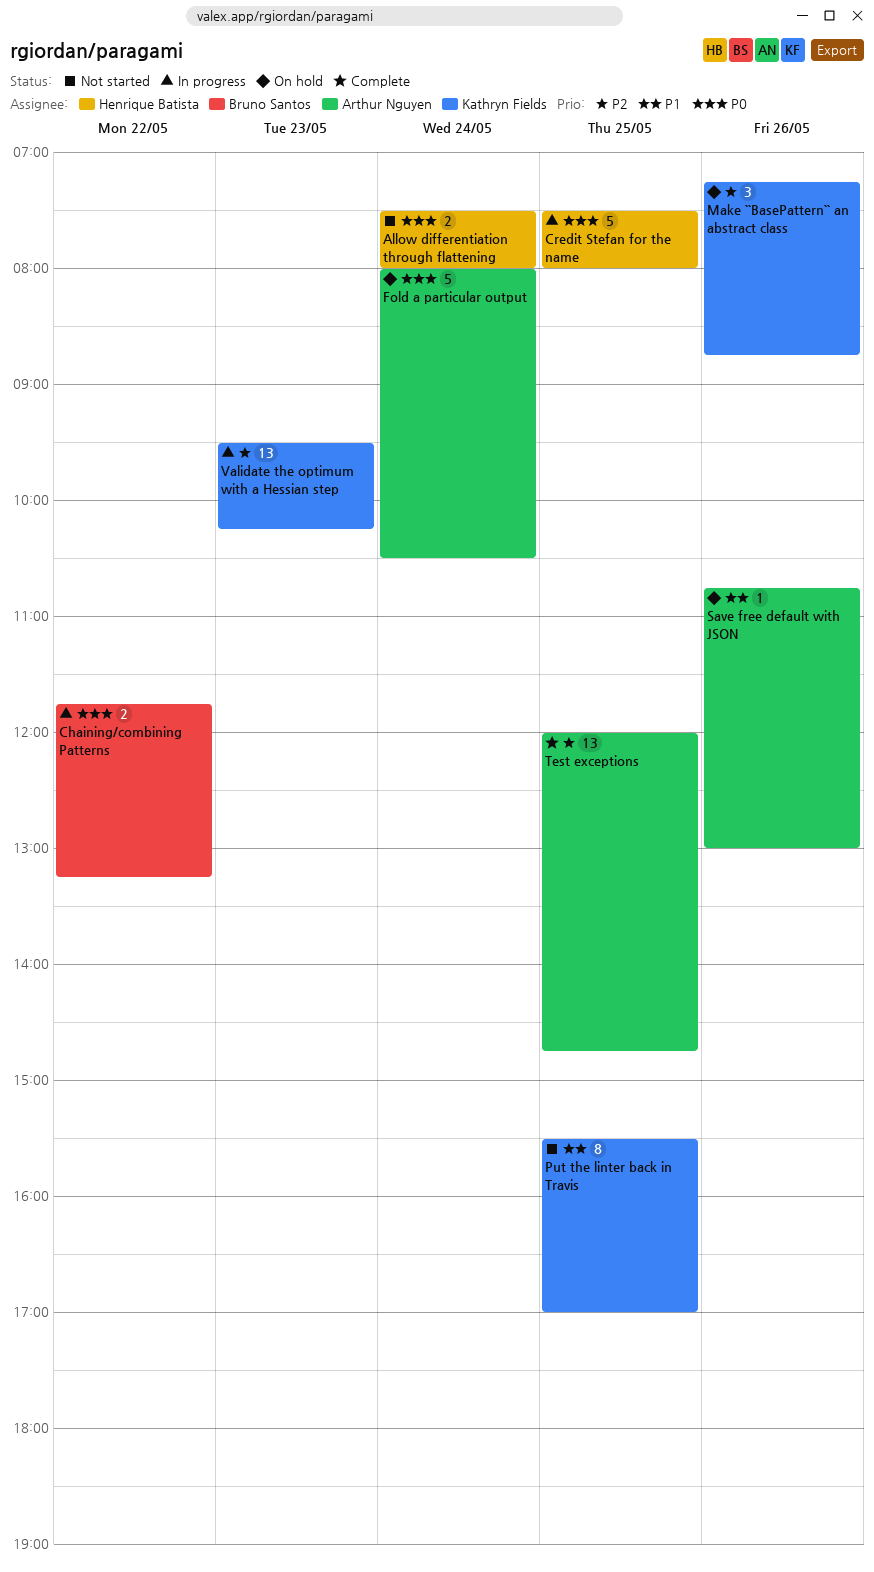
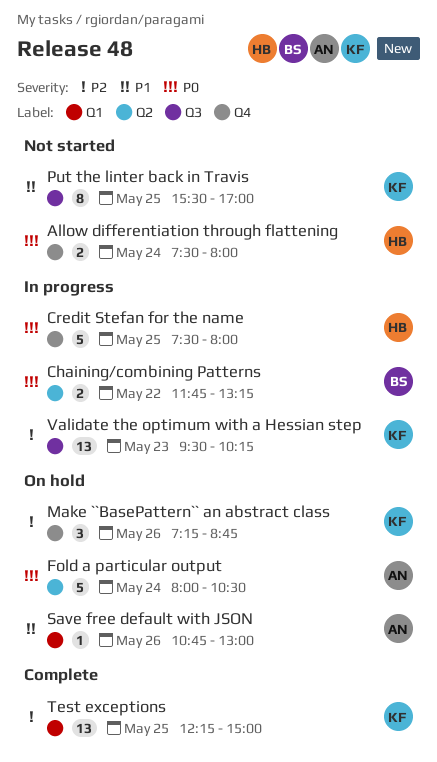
Test exceptions, owner: Arthur Nguyen -> Kathryn Fields
Test exceptions, begins: 12:00 -> 12:15
Test exceptions, ends: 14:45 -> 15:00

